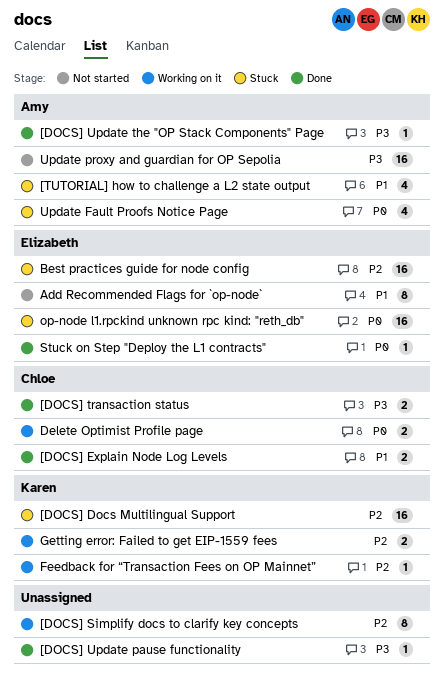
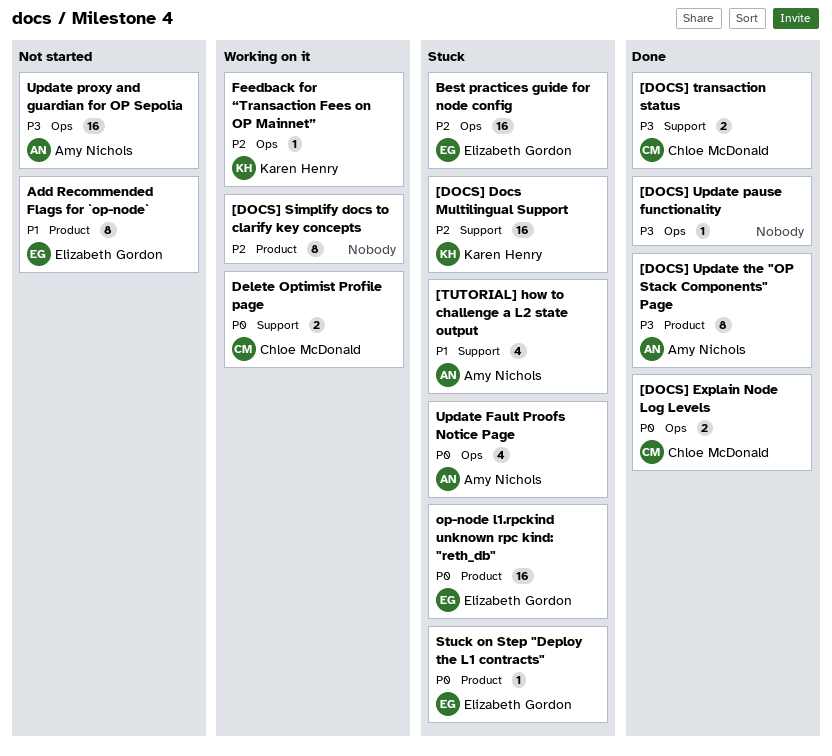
[DOCS] Explain Node Log Levels, priority: P1 -> P0
[DOCS] Update the "OP Stack Components" Page, estimate: 1 -> 8
Getting error: Failed to get EIP-1559 fees: present -> none
Stuck on Step "Deploy the L1 contracts", status: Done -> Stuck

